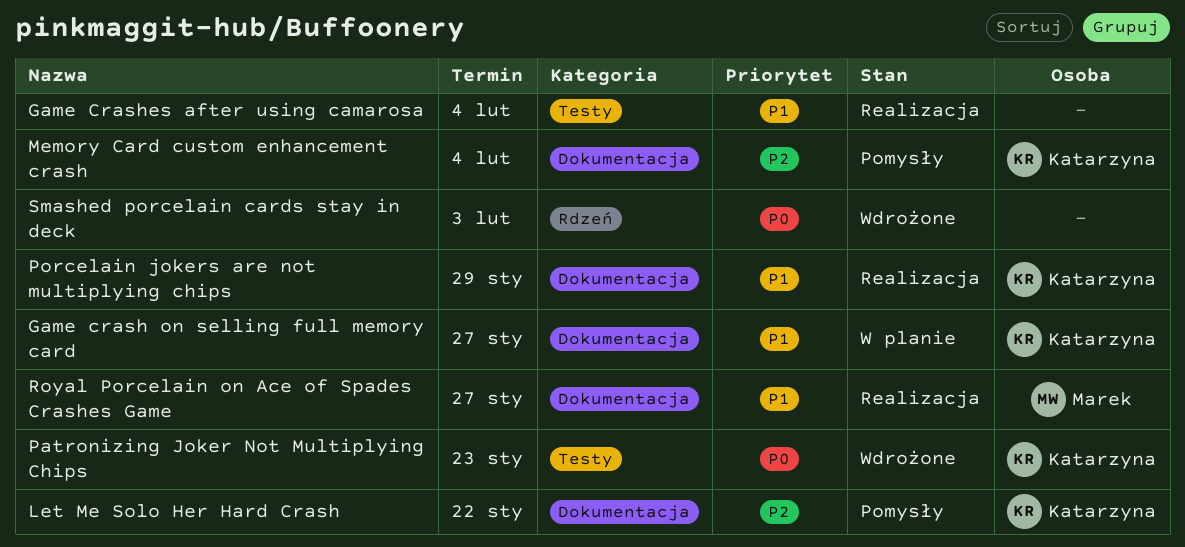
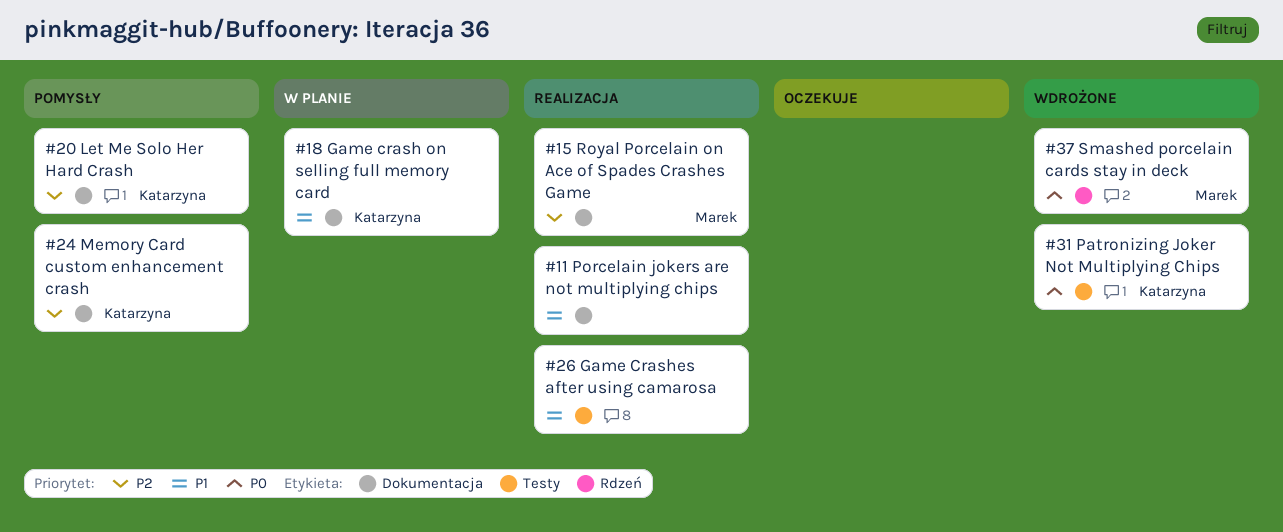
Porcelain jokers are not multiplying chips, owner: Katarzyna -> none
Royal Porcelain on Ace of Spades Crashes Game, priority: P1 -> P2
Smashed porcelain cards stay in deck, owner: none -> Marek

